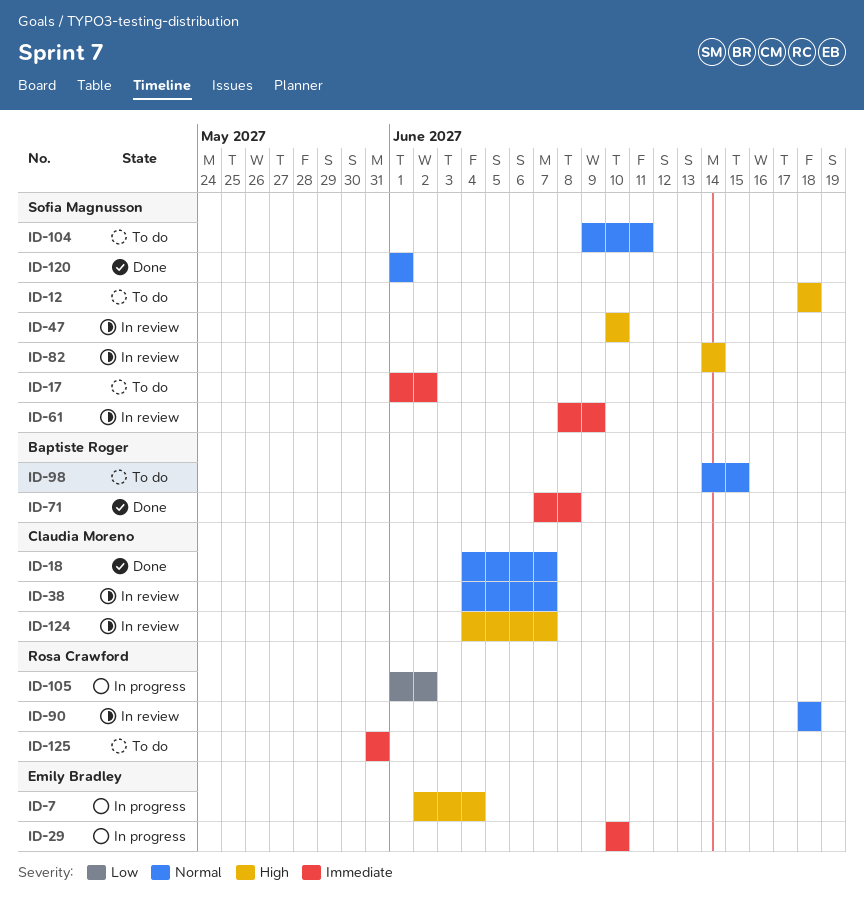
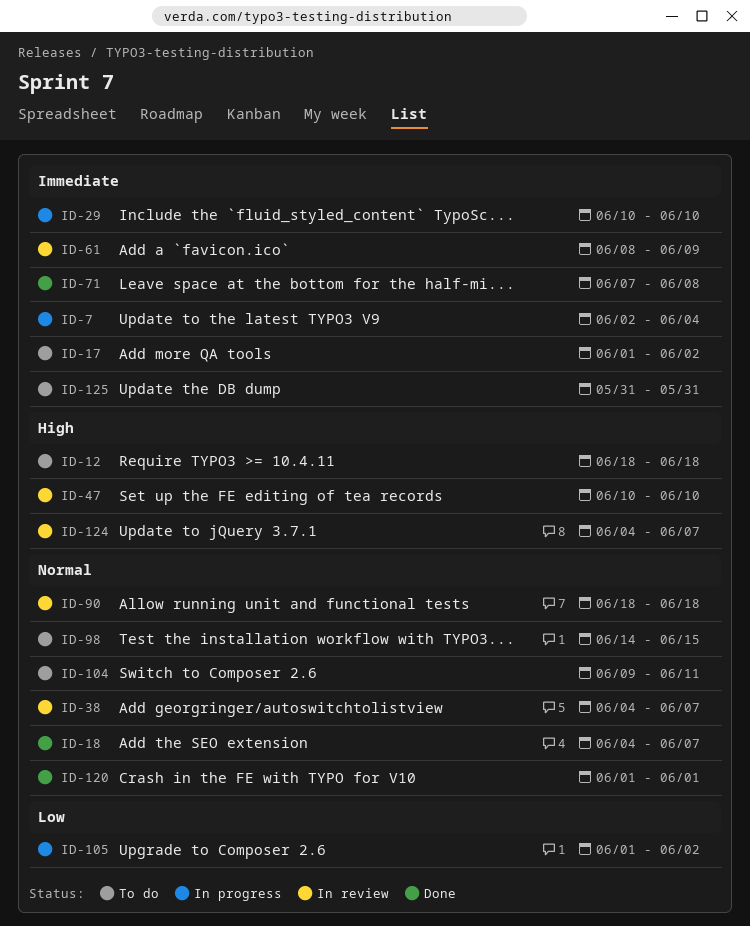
ID-7, priority: High -> Immediate
ID-82: present -> none

